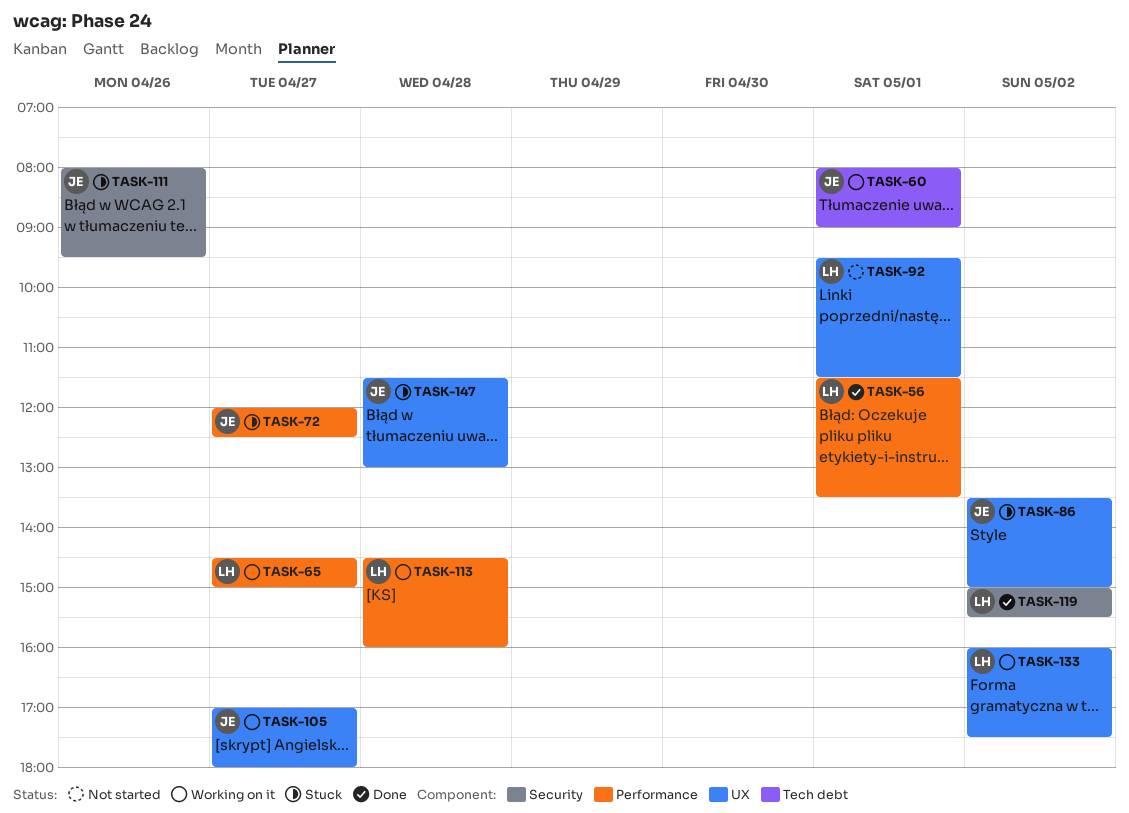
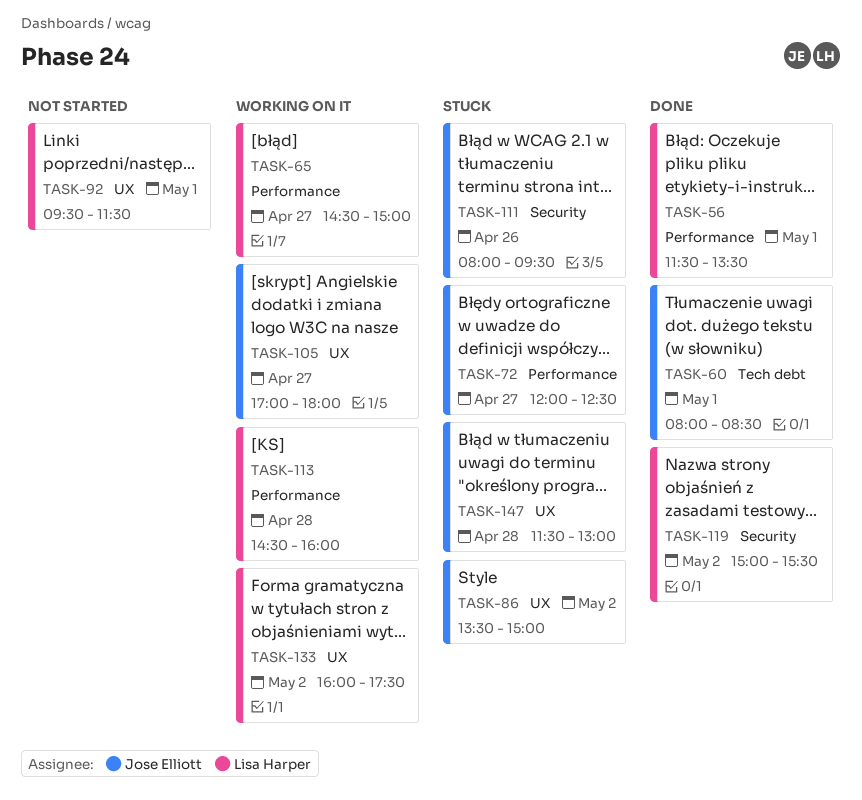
TASK-60, status: Working on it -> Done
TASK-60, ends: 09:00 -> 08:30

